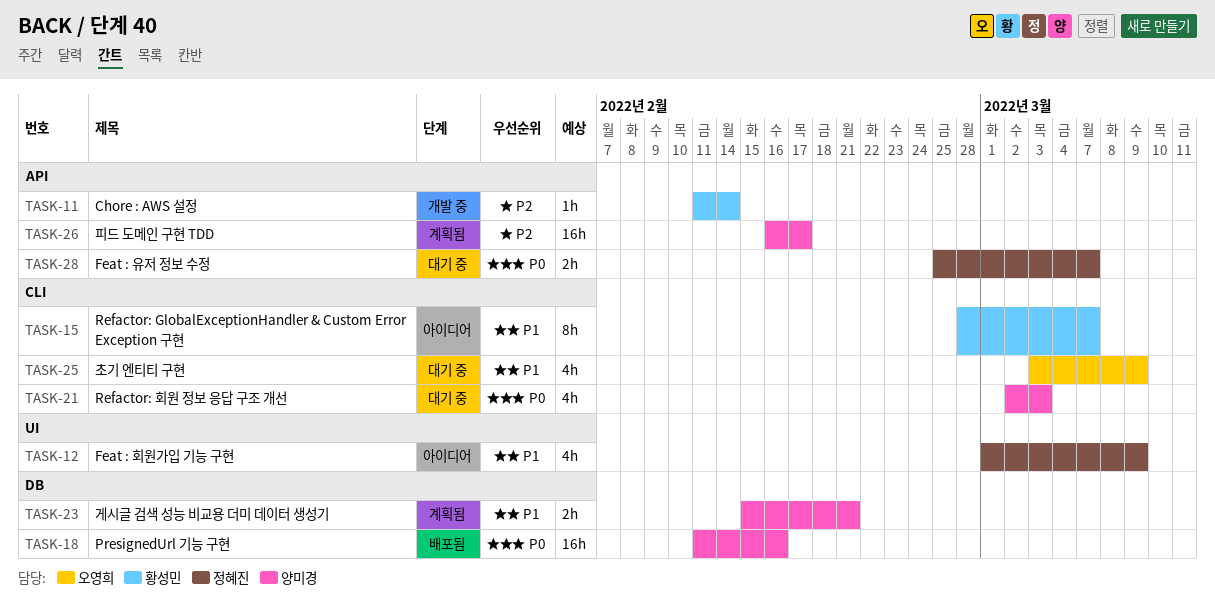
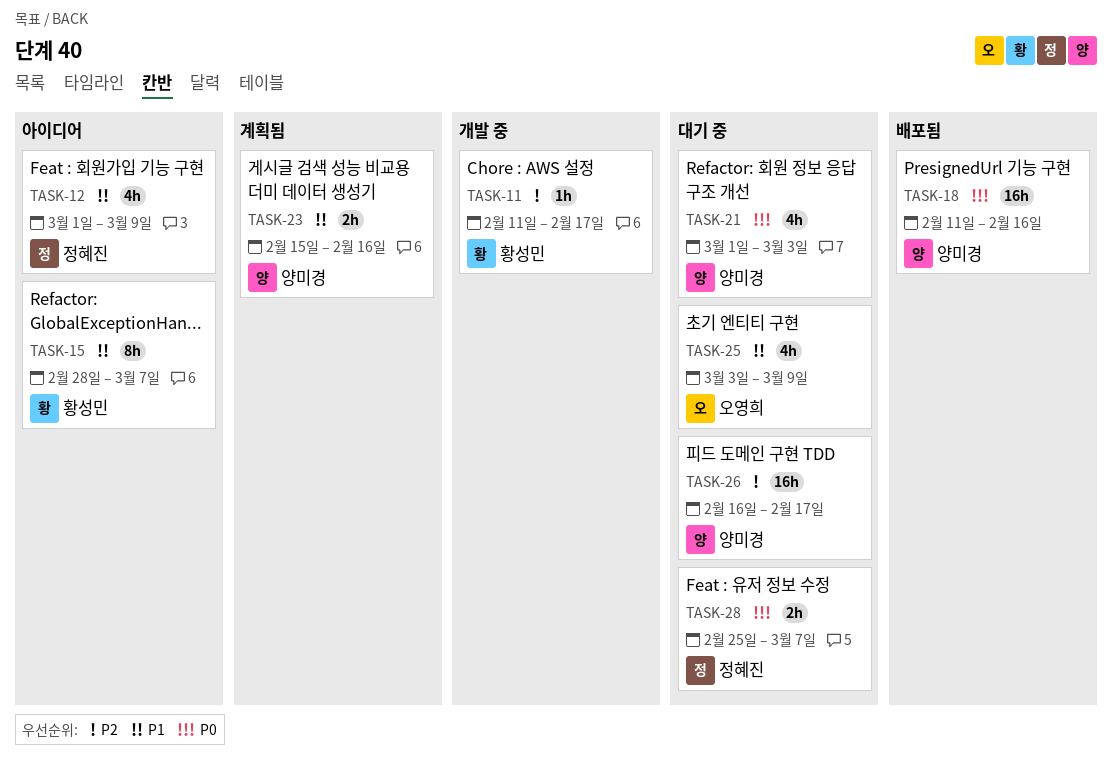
TASK-11, due: Feb 14 -> Feb 17
TASK-21, start: Mar 2 -> Mar 1
TASK-23, due: Feb 21 -> Feb 16
TASK-26, status: 계획됨 -> 대기 중

